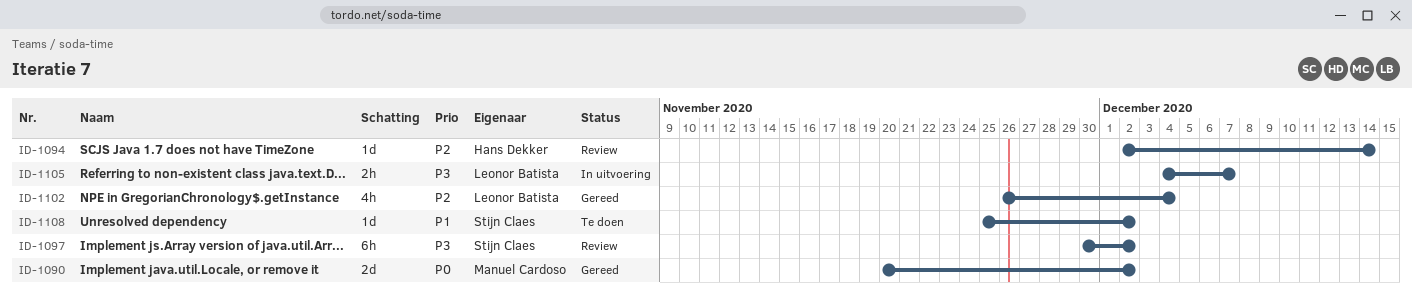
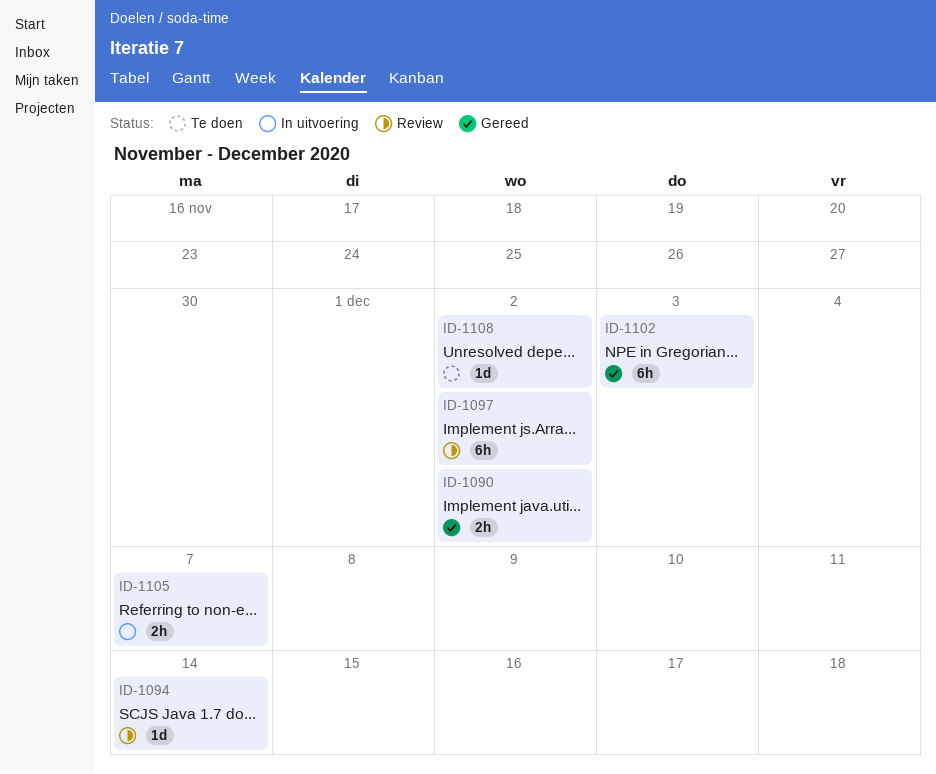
ID-1090, estimate: 2d -> 2h
ID-1102, estimate: 4h -> 6h
ID-1102, due: Dec 4 -> Dec 3

